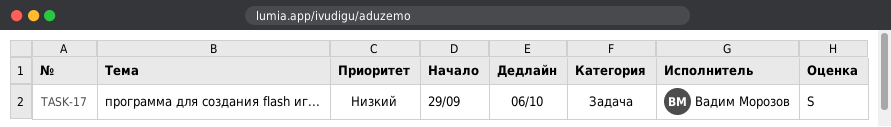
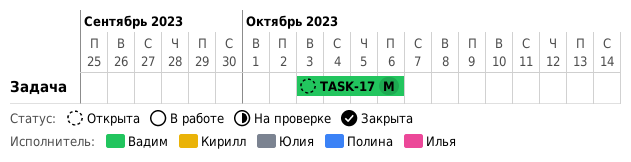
TASK-17, estimate: S -> M
TASK-17, start: Sep 29 -> Oct 3

